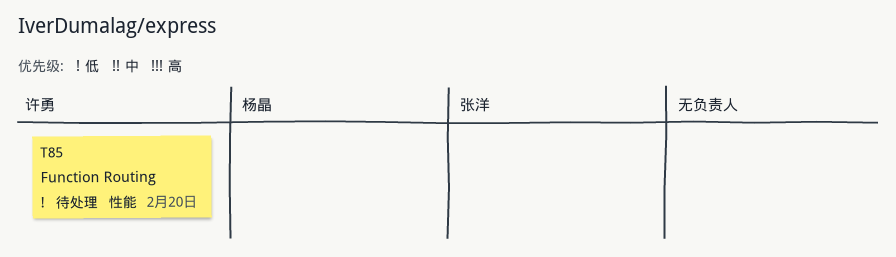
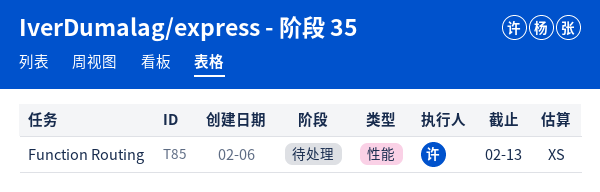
T85, due: Feb 20 -> Feb 13

